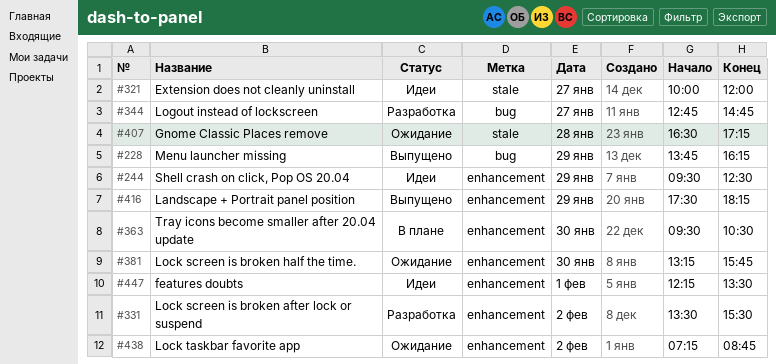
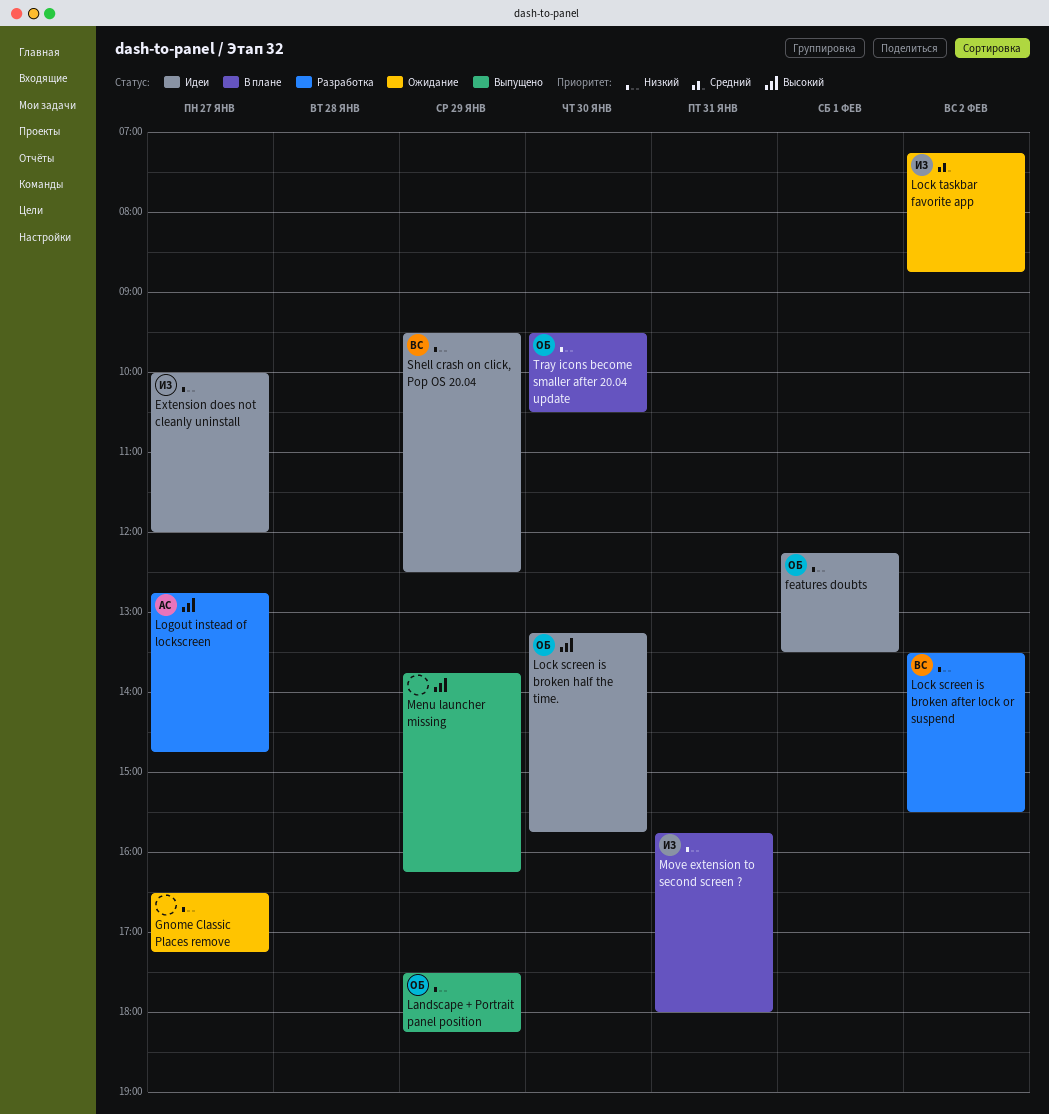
Gnome Classic Places remove, day: Jan 28 -> Jan 27
Lock screen is broken half the time., status: Ожидание -> Идеи
Move extension to second screen ?: none -> present

